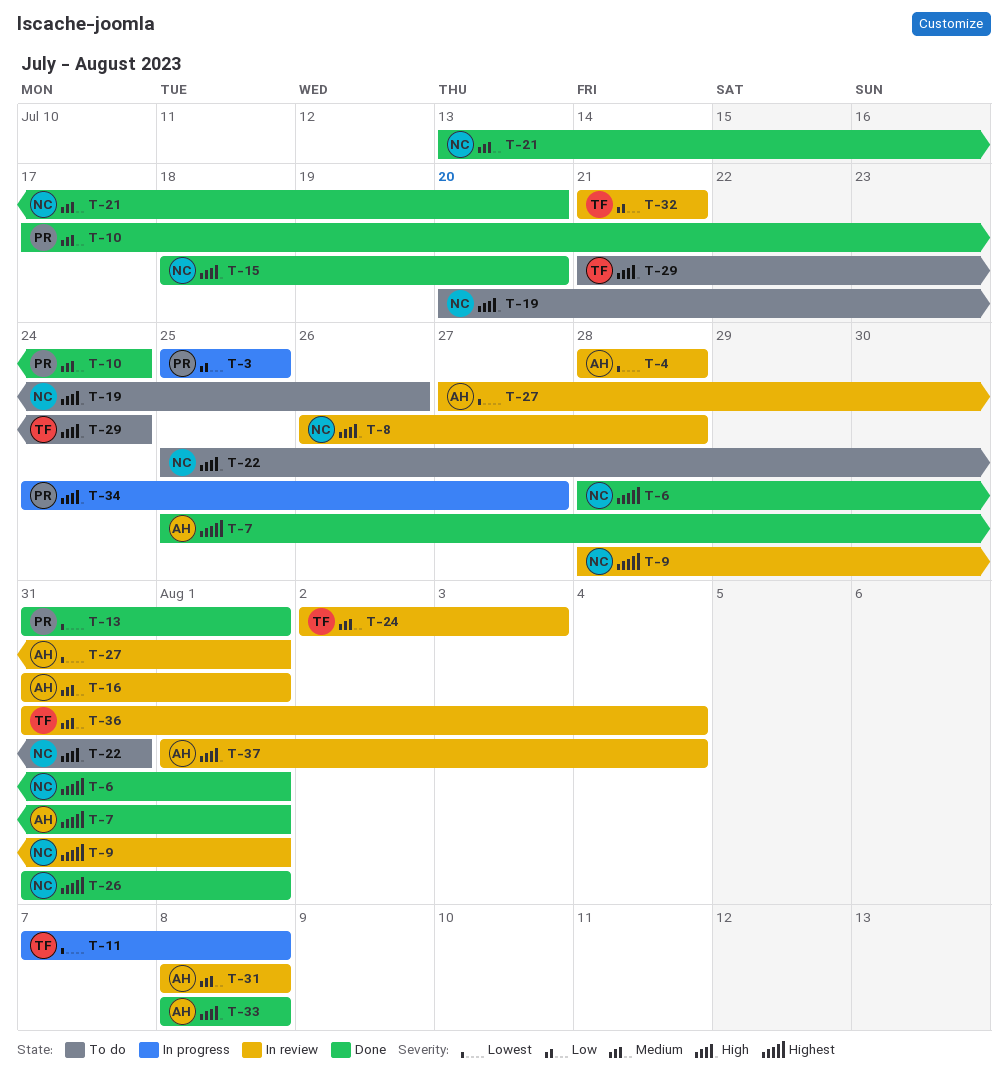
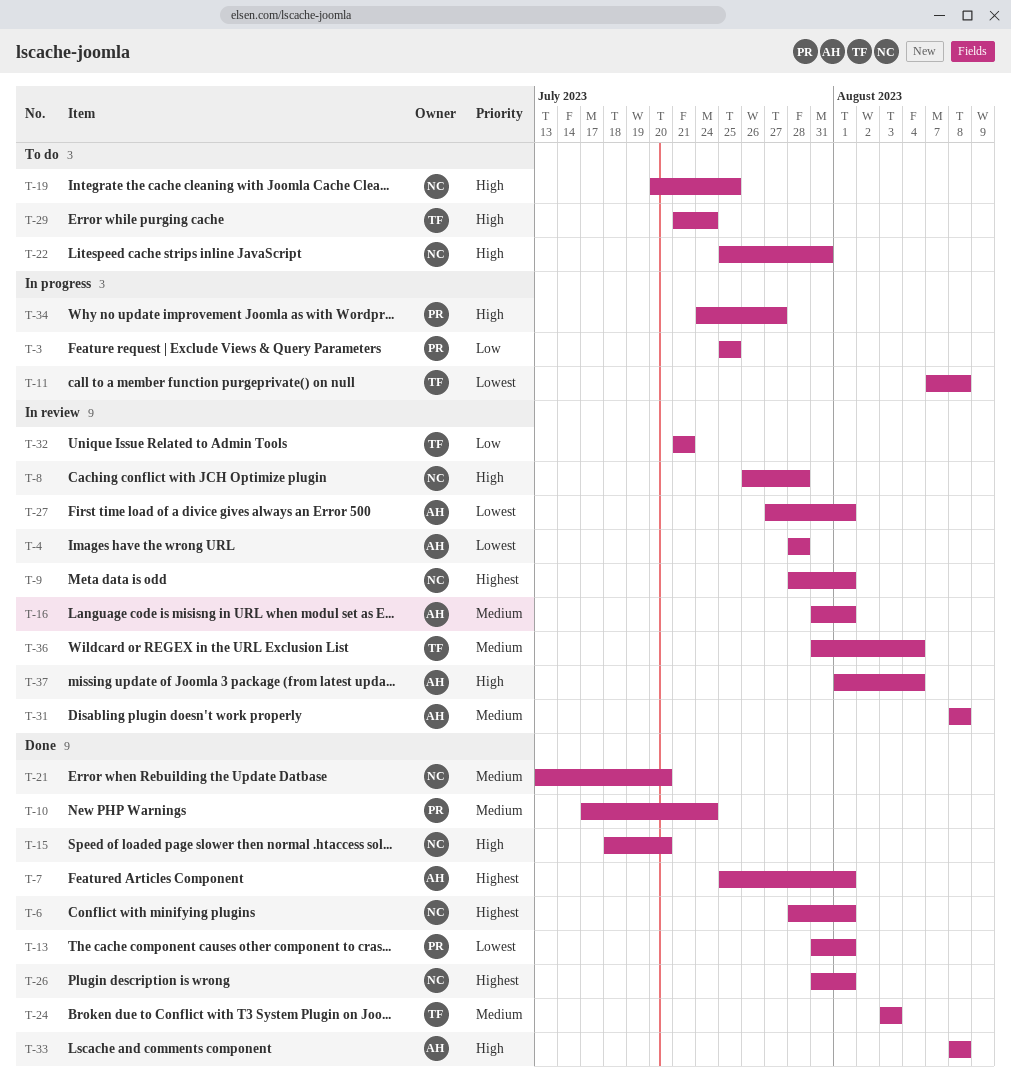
T-19, due: Jul 26 -> Jul 25
T-24, status: In review -> Done
T-24, start: Aug 2 -> Aug 3

